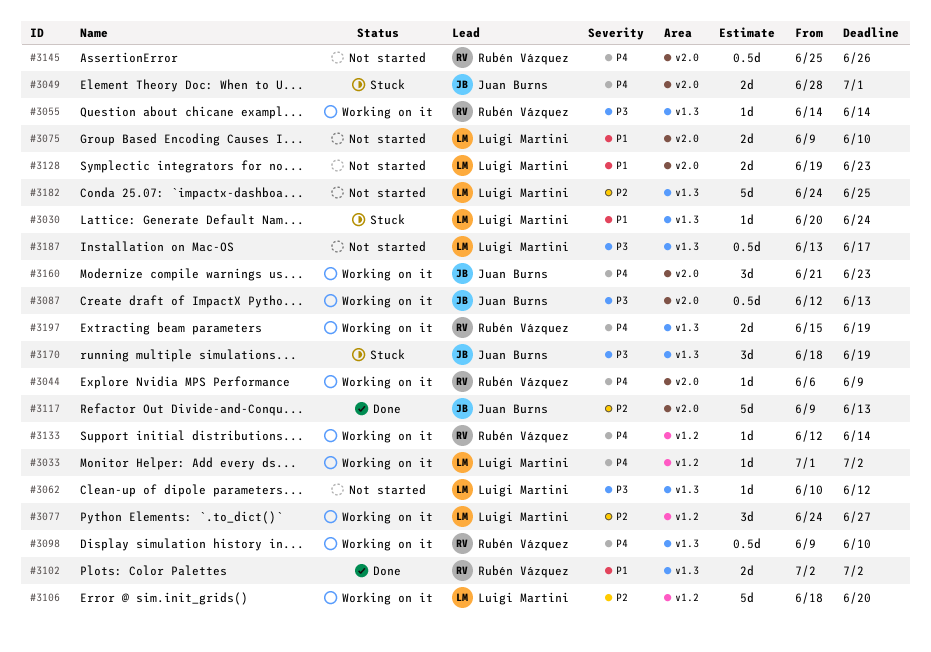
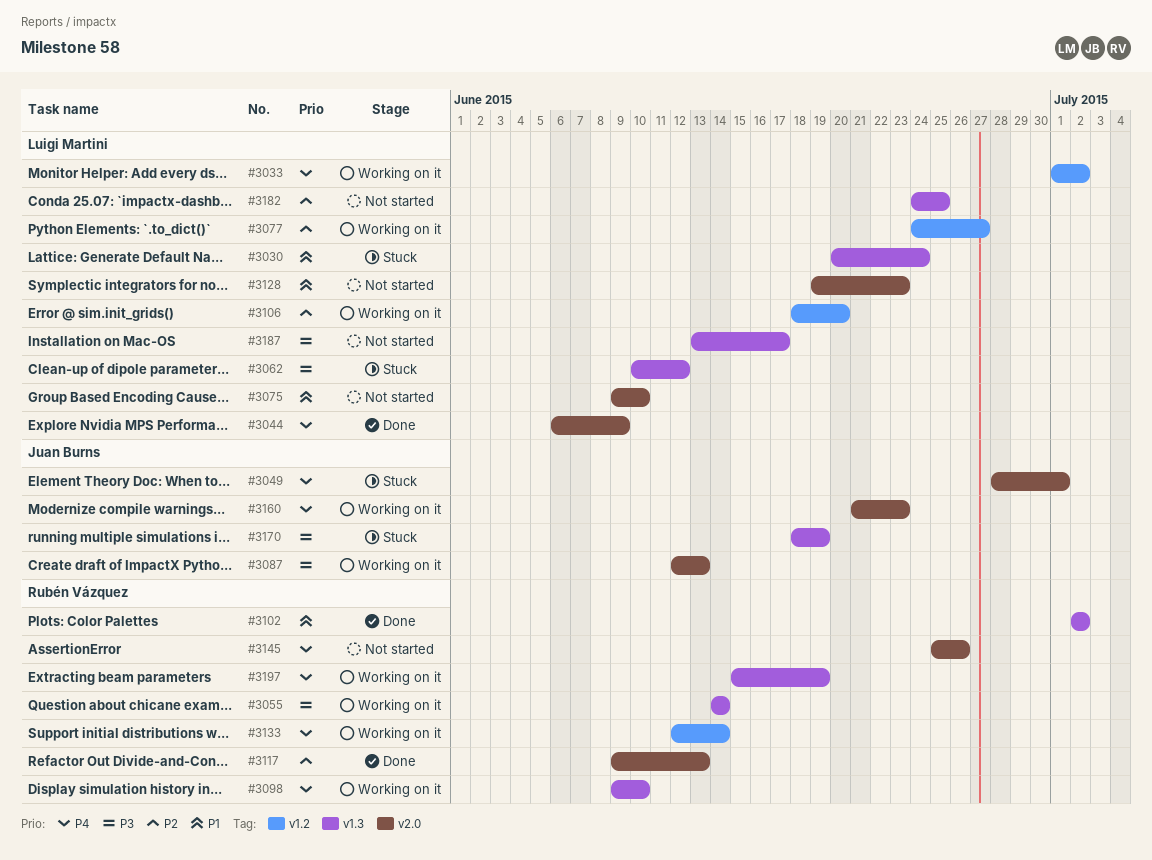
#3044, status: Working on it -> Done
#3044, owner: Rubén Vázquez -> Luigi Martini
#3062, status: Not started -> Stuck
#3117, owner: Juan Burns -> Rubén Vázquez

